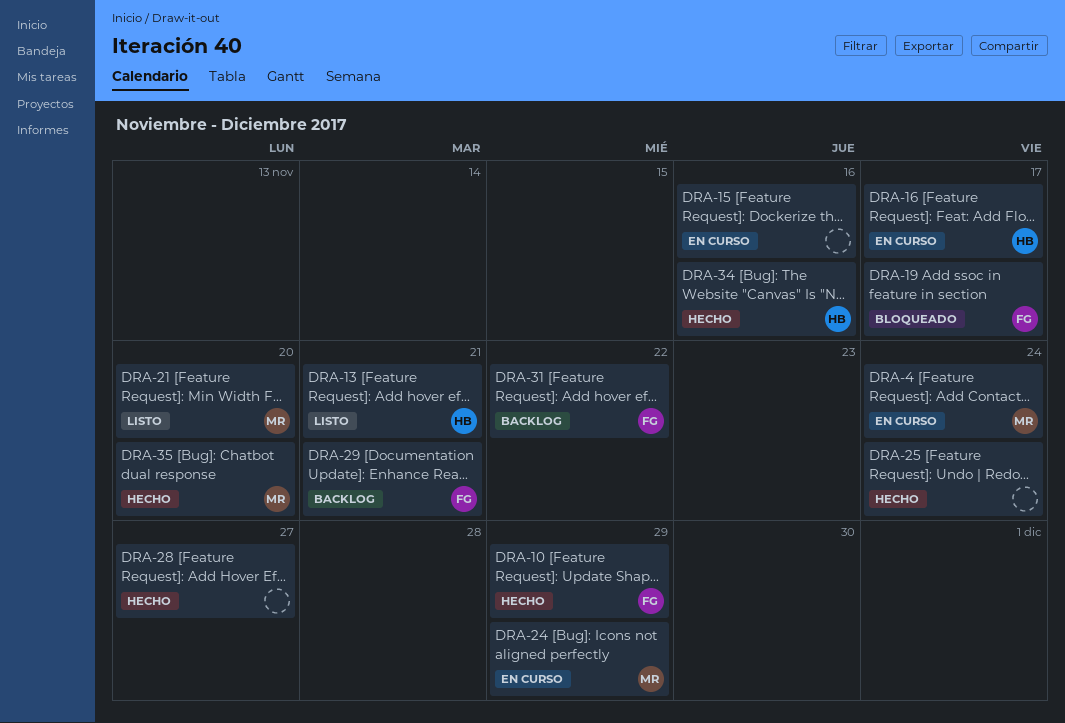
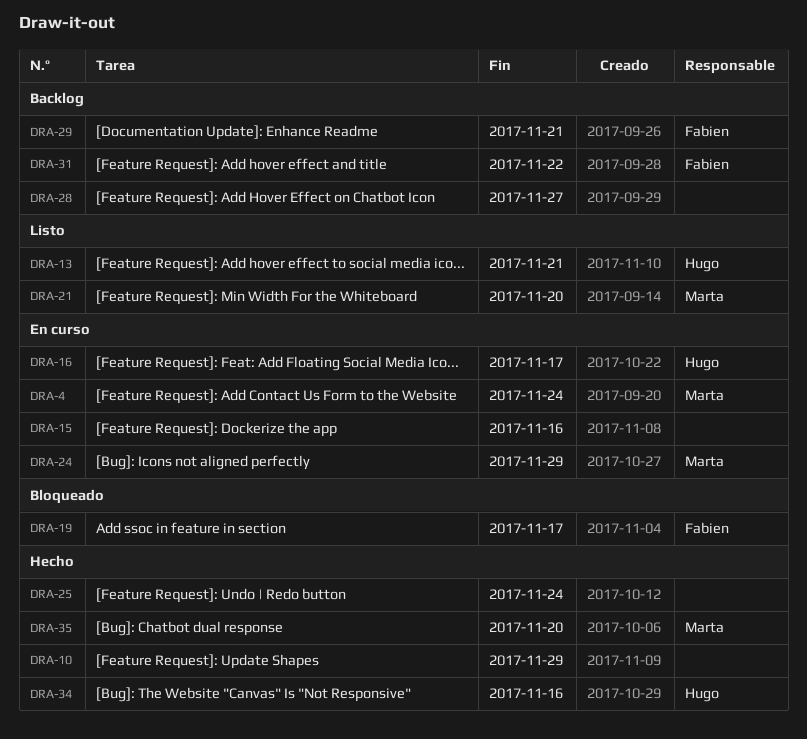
DRA-10, owner: Fabien -> none
DRA-28, status: Hecho -> Backlog

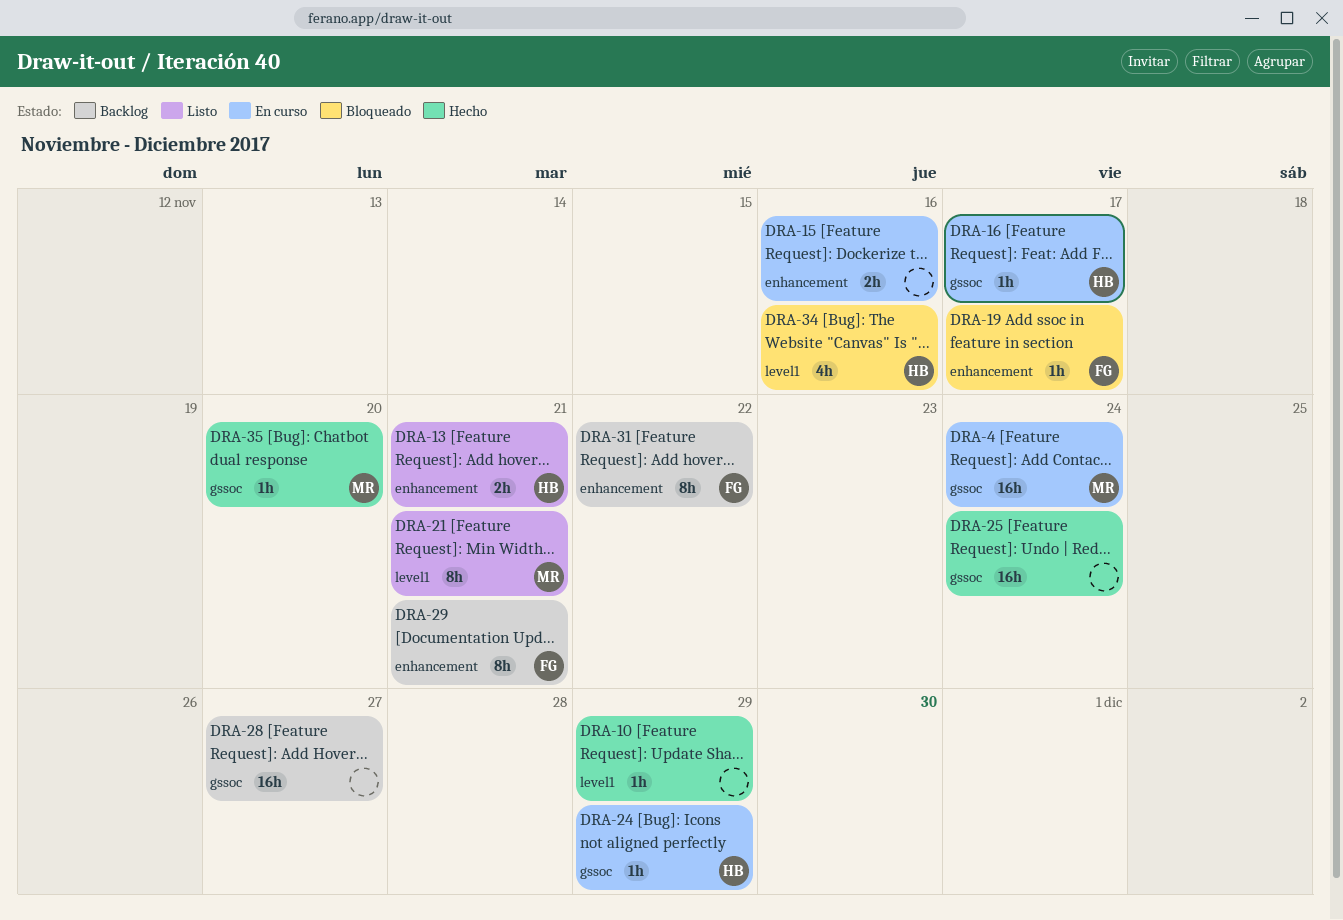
DRA-21, due: Nov 20 -> Nov 21
DRA-24, owner: Marta -> Hugo
DRA-34, status: Hecho -> Bloqueado

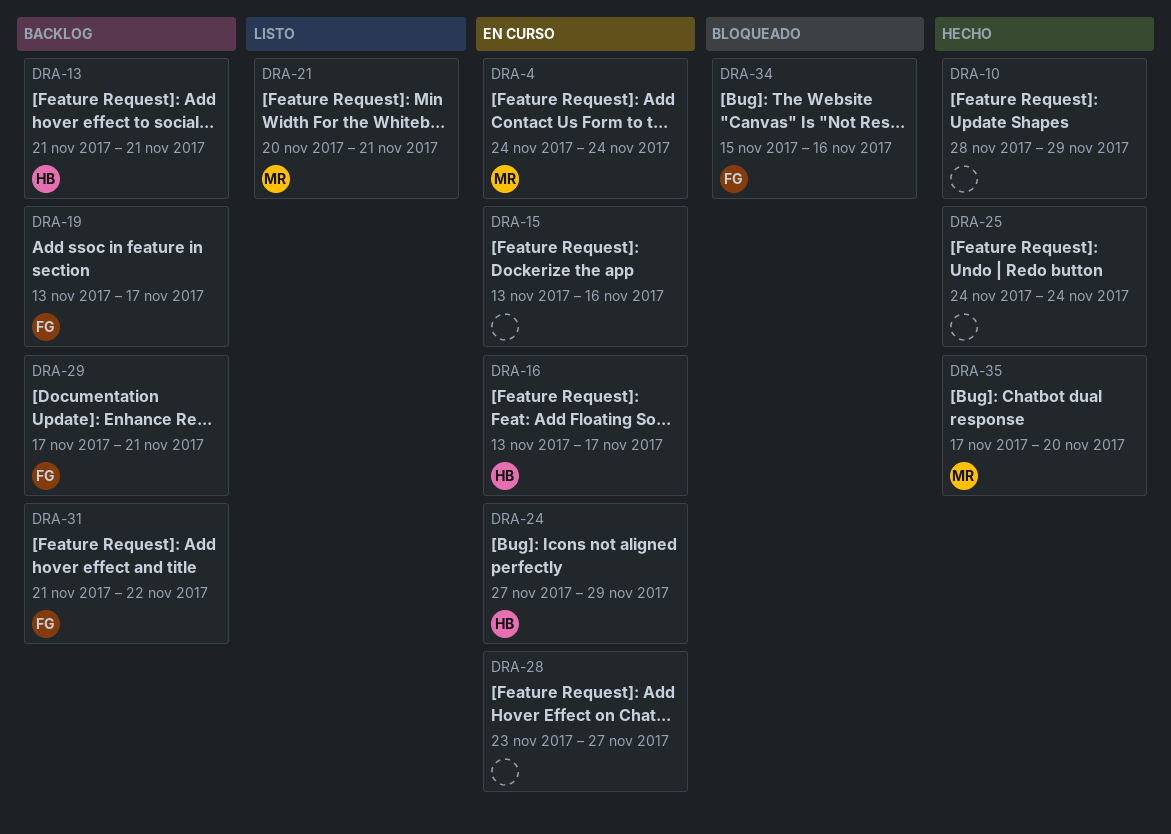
DRA-13, status: Listo -> Backlog
DRA-19, status: Bloqueado -> Backlog
DRA-28, status: Backlog -> En curso
DRA-34, owner: HB -> FG

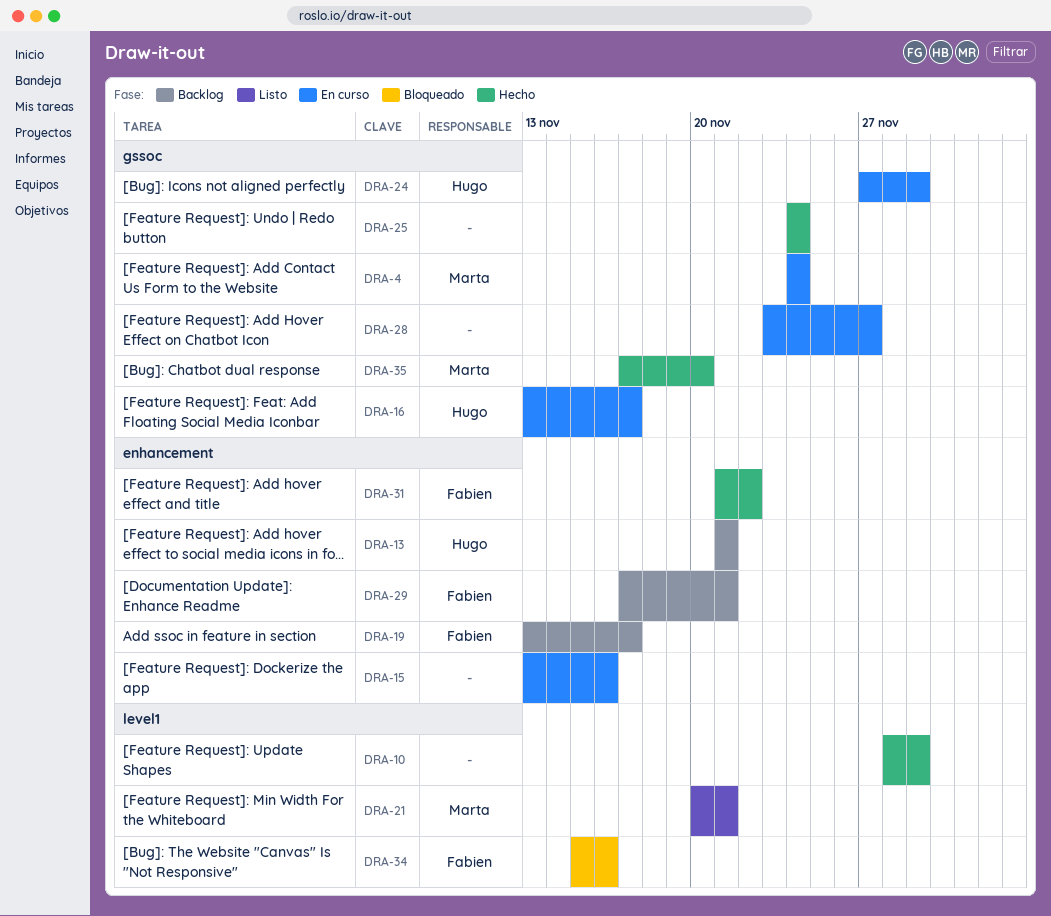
DRA-31, status: Backlog -> Hecho

